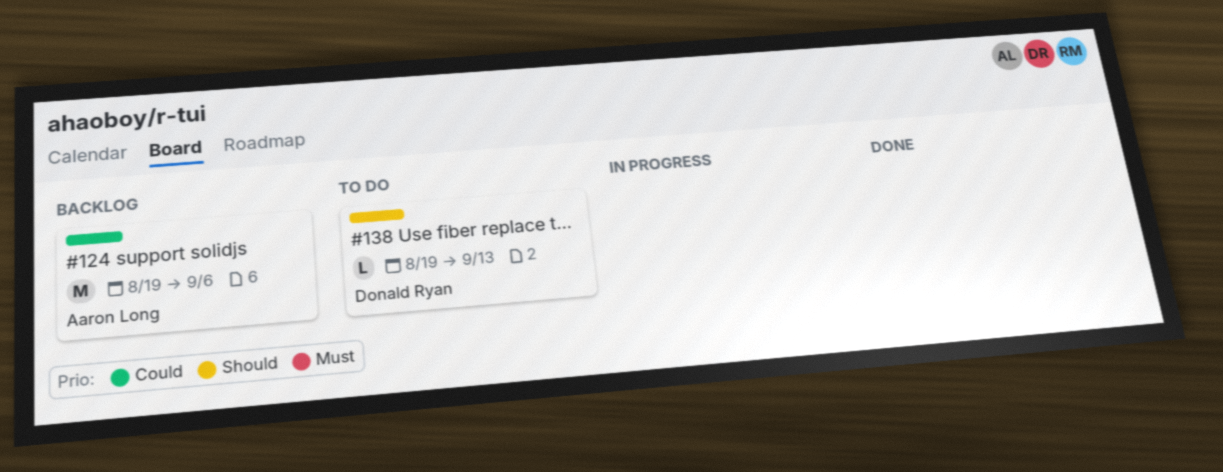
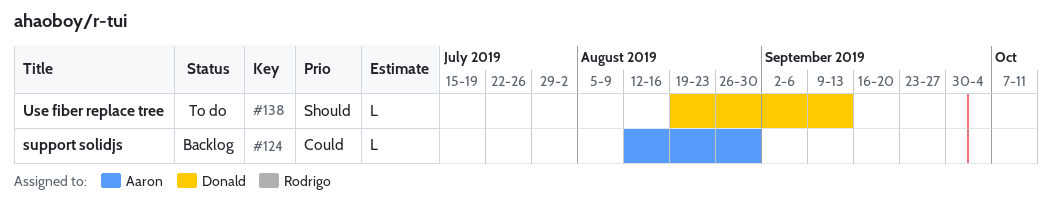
#124, estimate: M -> L
#124, start: Aug 19 -> Aug 12
#124, due: Sep 6 -> Aug 30

